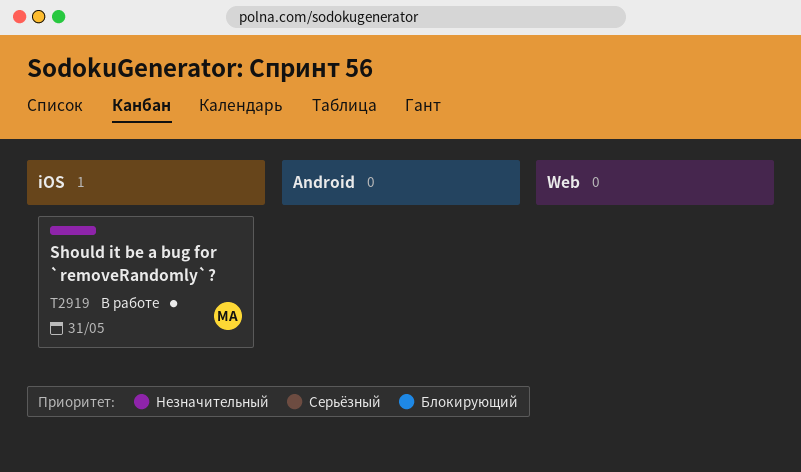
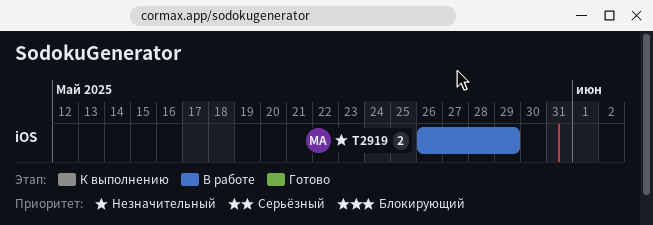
T2919, estimate: 1 -> 2
T2919, due: May 31 -> May 29

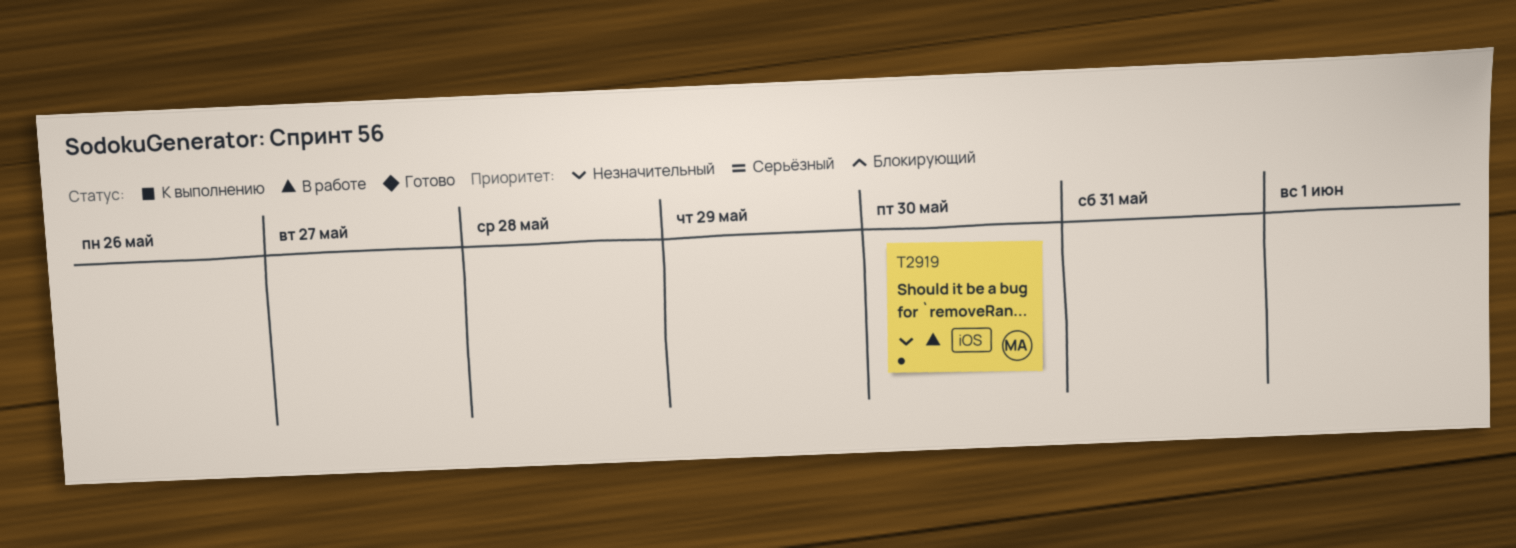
T2919, estimate: 2 -> 1
T2919, due: May 29 -> May 30

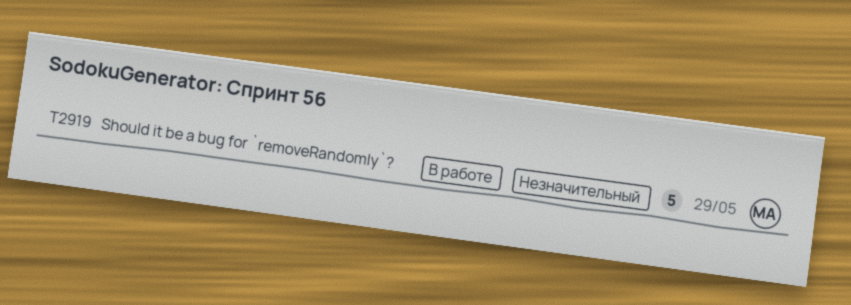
T2919, estimate: 1 -> 5
T2919, due: May 30 -> May 29

